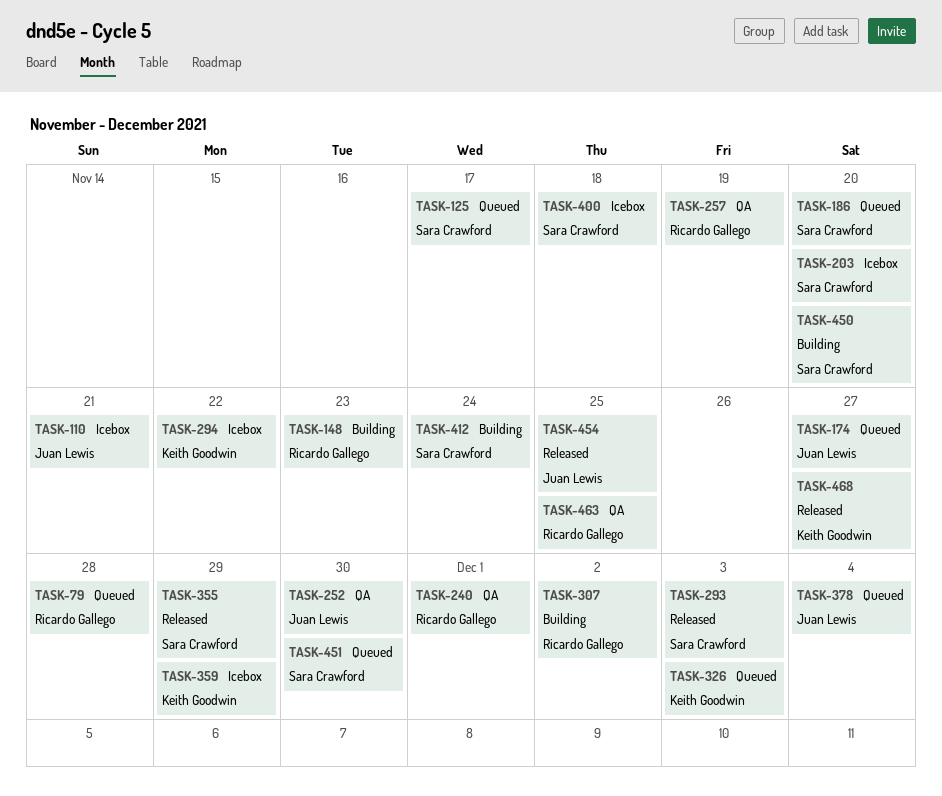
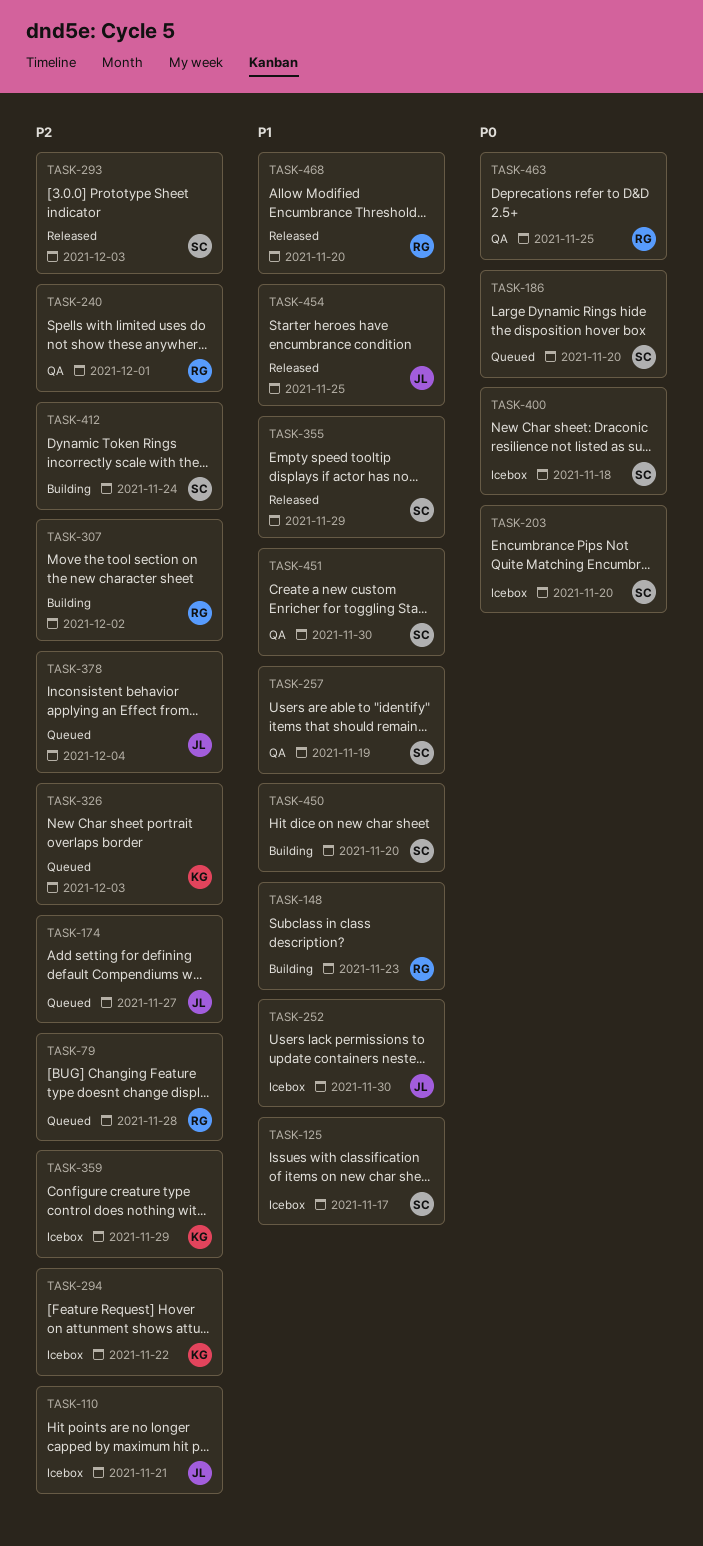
TASK-125, status: Queued -> Icebox
TASK-252, status: QA -> Icebox
TASK-257, owner: Ricardo Gallego -> Sara Crawford
TASK-451, status: Queued -> QA
TASK-468, owner: Keith Goodwin -> Ricardo Gallego
TASK-468, due: Nov 27 -> Nov 20

